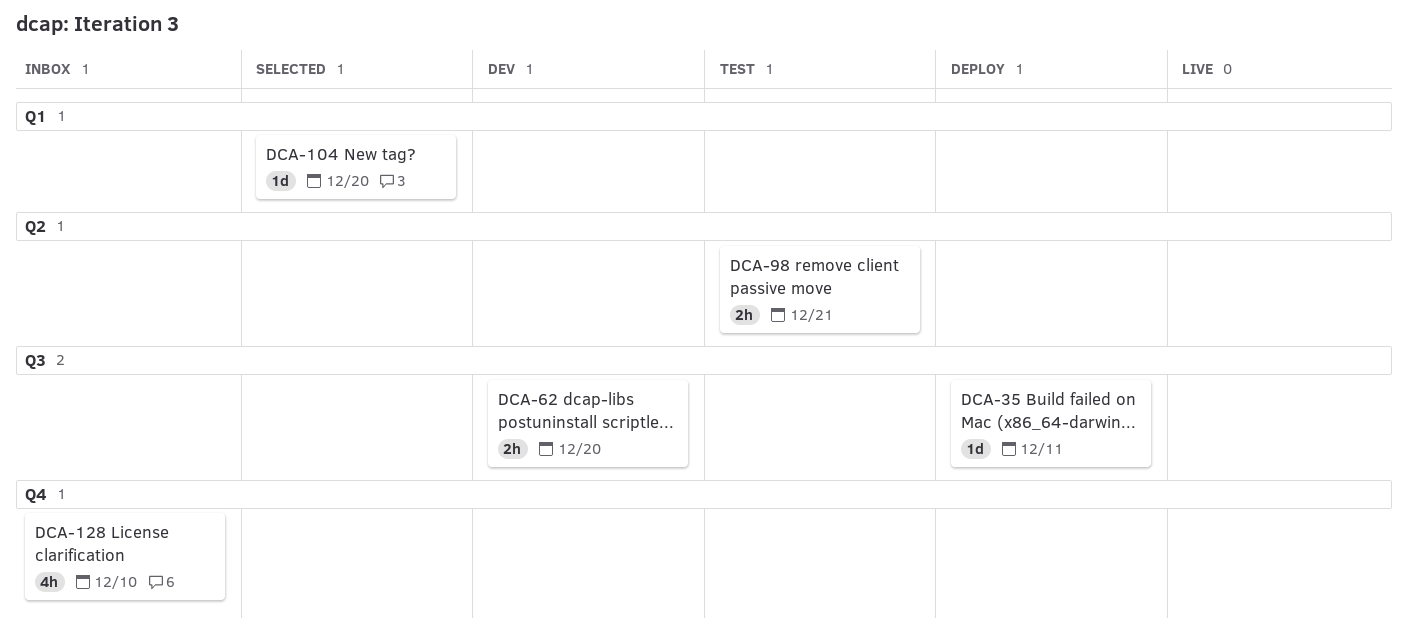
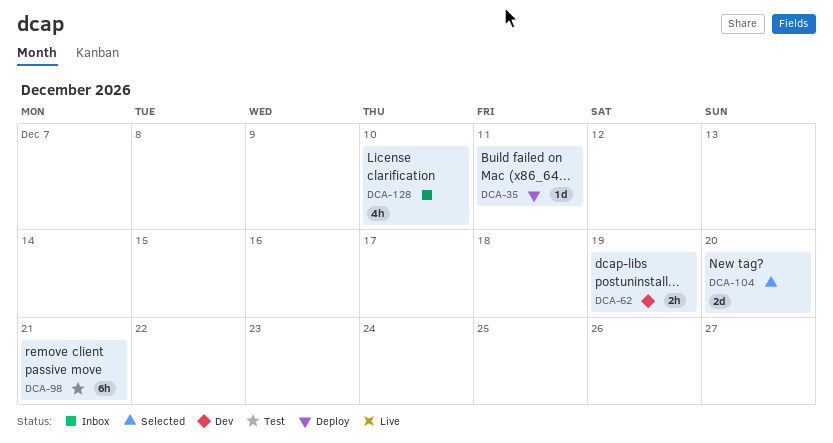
DCA-62, due: Dec 20 -> Dec 19
DCA-98, estimate: 2h -> 6h
DCA-104, estimate: 1d -> 2d

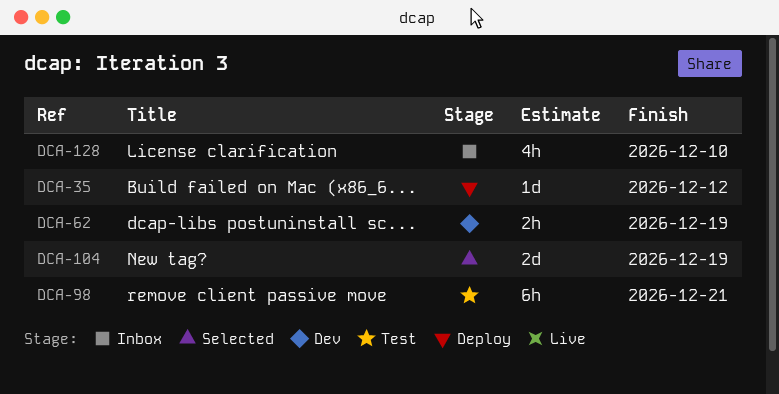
DCA-35, due: Dec 11 -> Dec 12
DCA-104, due: Dec 20 -> Dec 19

